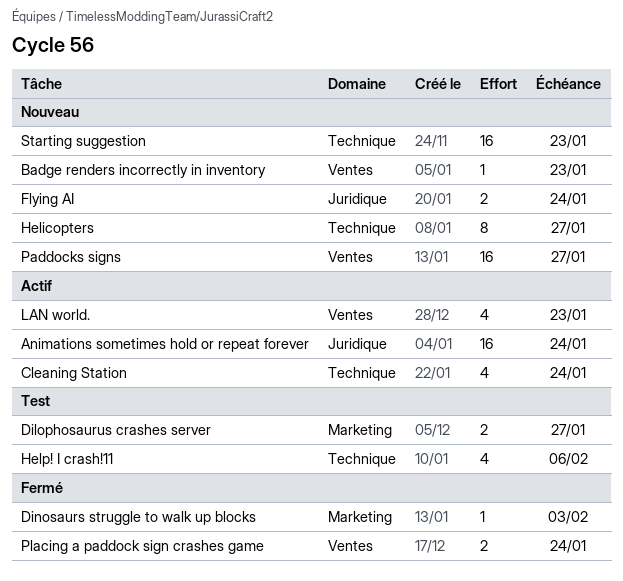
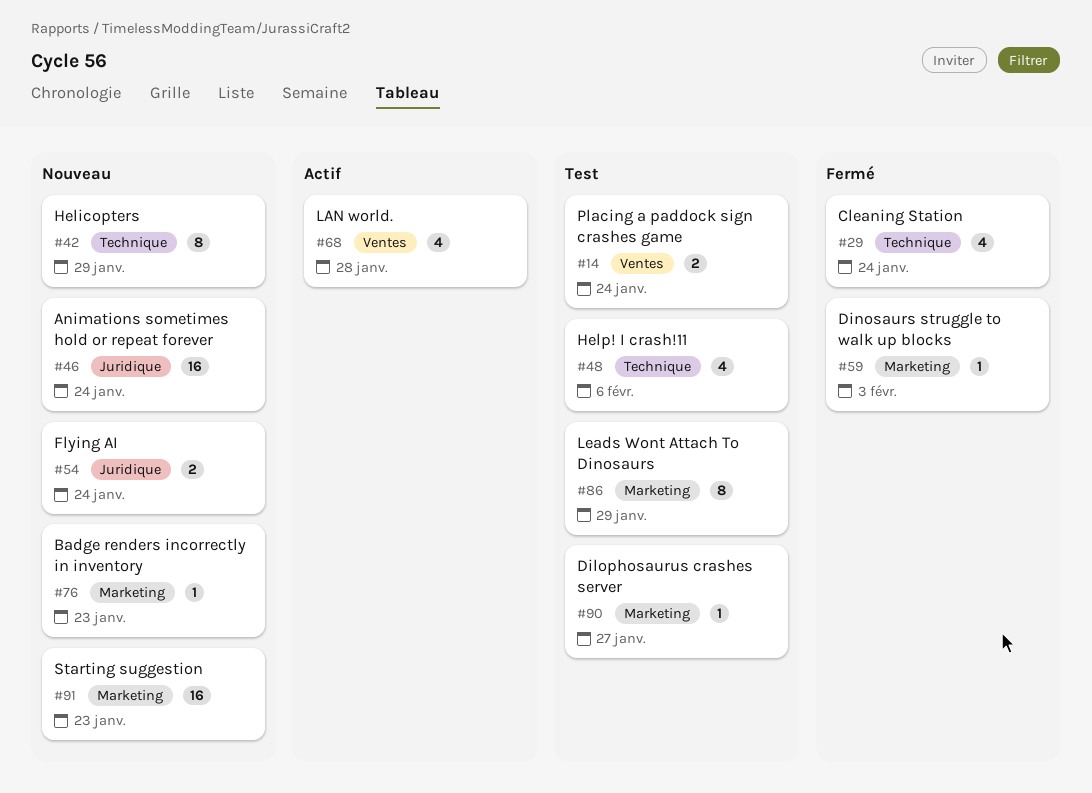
Animations sometimes hold or repeat forever, status: Actif -> Nouveau
Badge renders incorrectly in inventory, label: Ventes -> Marketing
Cleaning Station, status: Actif -> Fermé
Dilophosaurus crashes server, estimate: 2 -> 1
Helicopters, due: Jan 27 -> Jan 29
LAN world., due: Jan 23 -> Jan 28
Leads Wont Attach To Dinosaurs: none -> present
Paddocks signs: present -> none
Placing a paddock sign crashes game, status: Fermé -> Test
Starting suggestion, label: Technique -> Marketing

